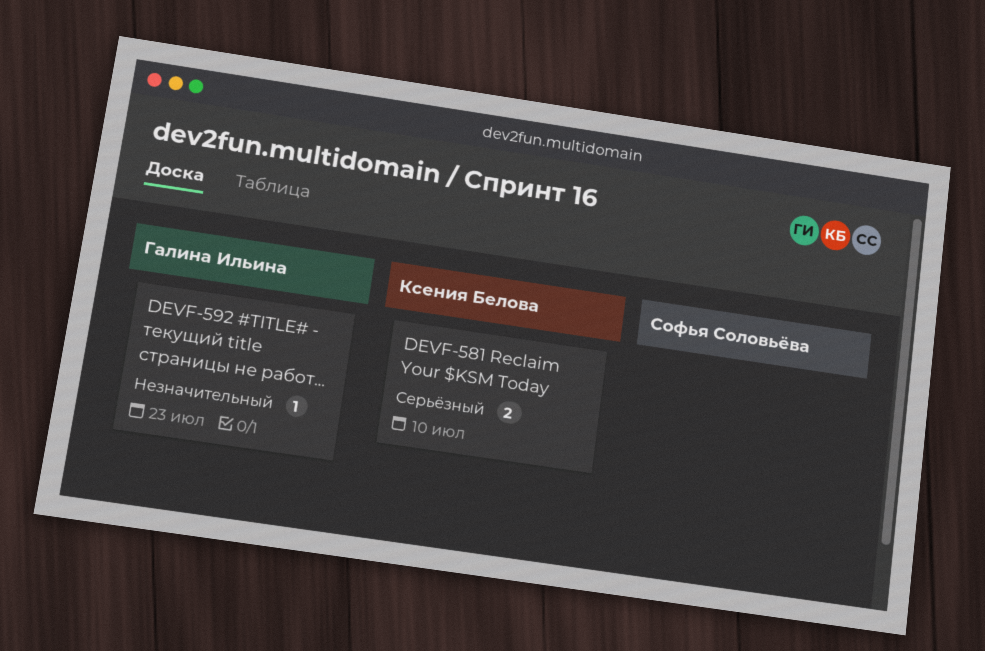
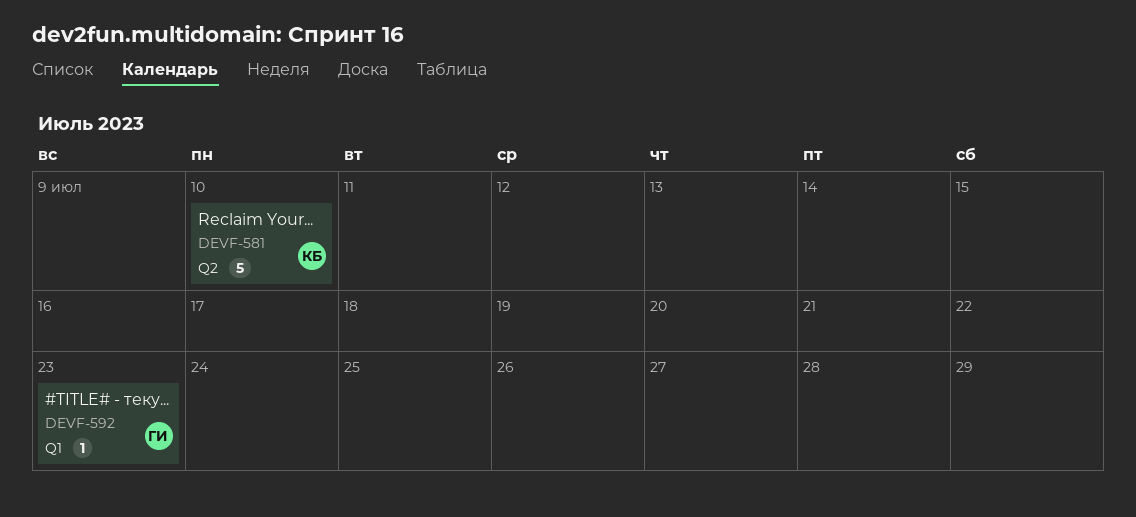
DEVF-581, estimate: 2 -> 5

